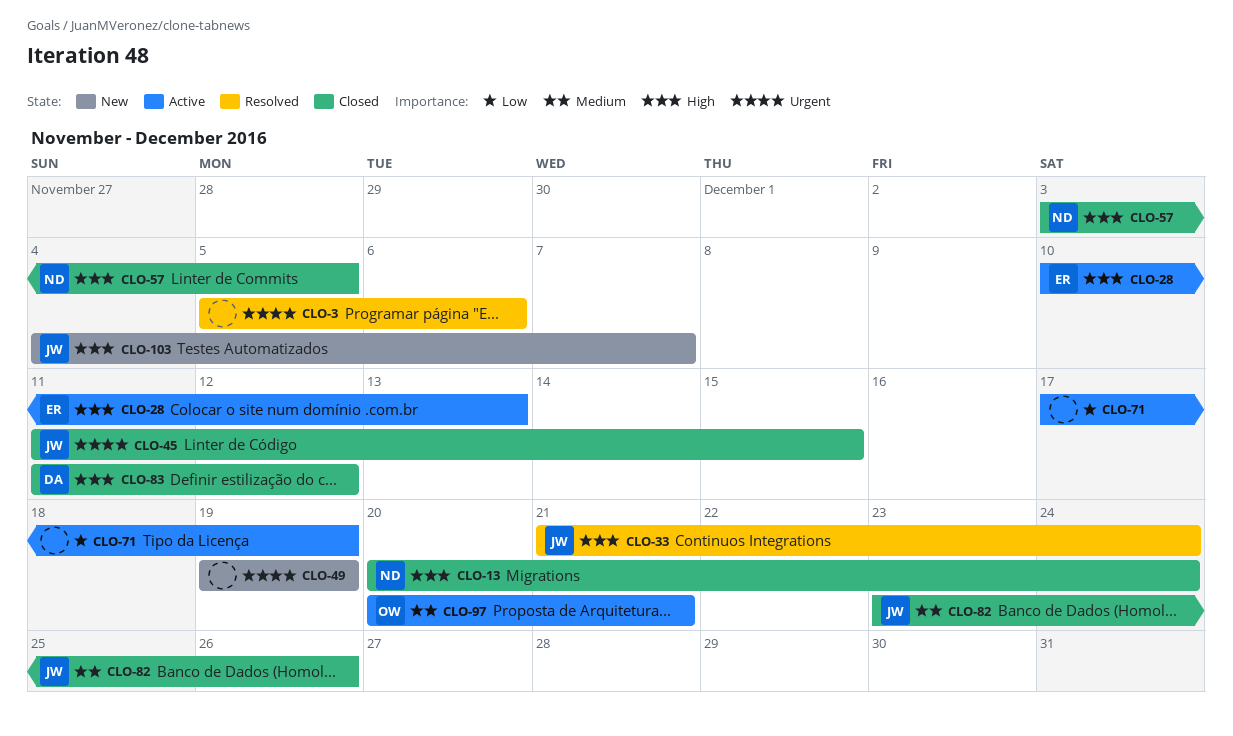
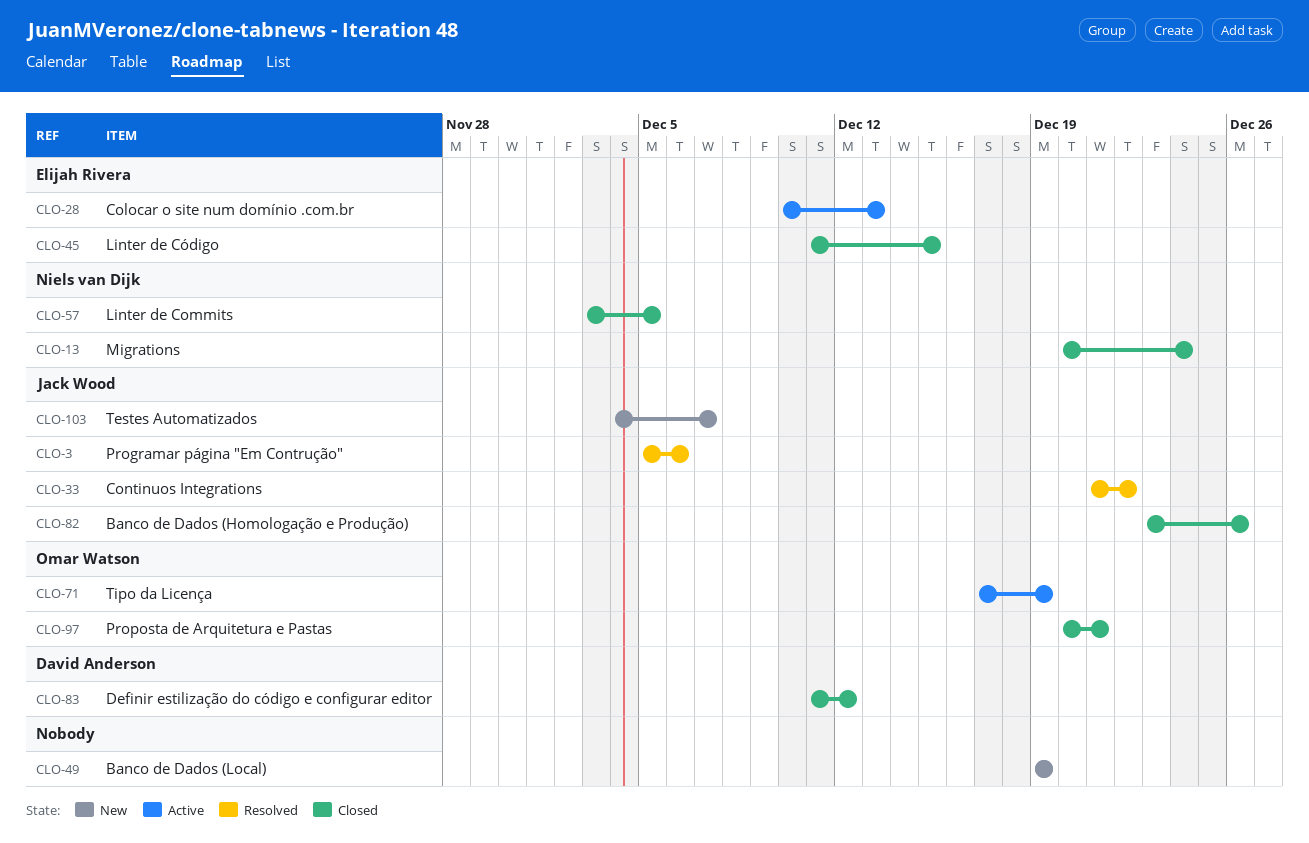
CLO-3, owner: none -> Jack Wood
CLO-33, due: Dec 24 -> Dec 22
CLO-45, owner: Jack Wood -> Elijah Rivera
CLO-71, owner: none -> Omar Watson
CLO-97, status: Active -> Closed

